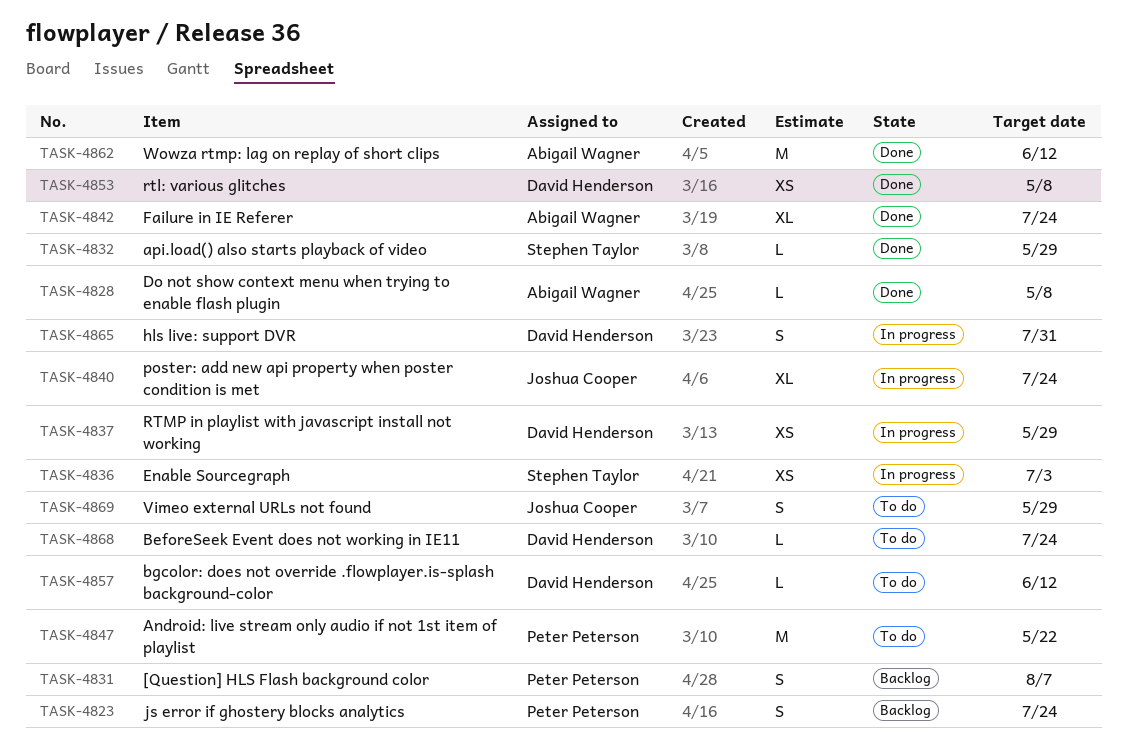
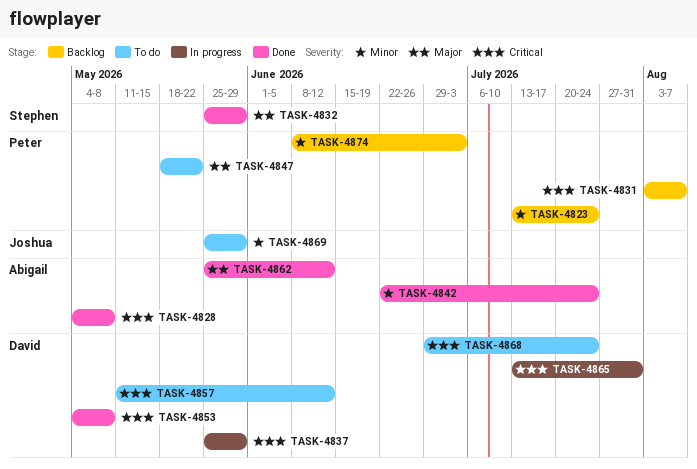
TASK-4836: present -> none
TASK-4840: present -> none
TASK-4874: none -> present

